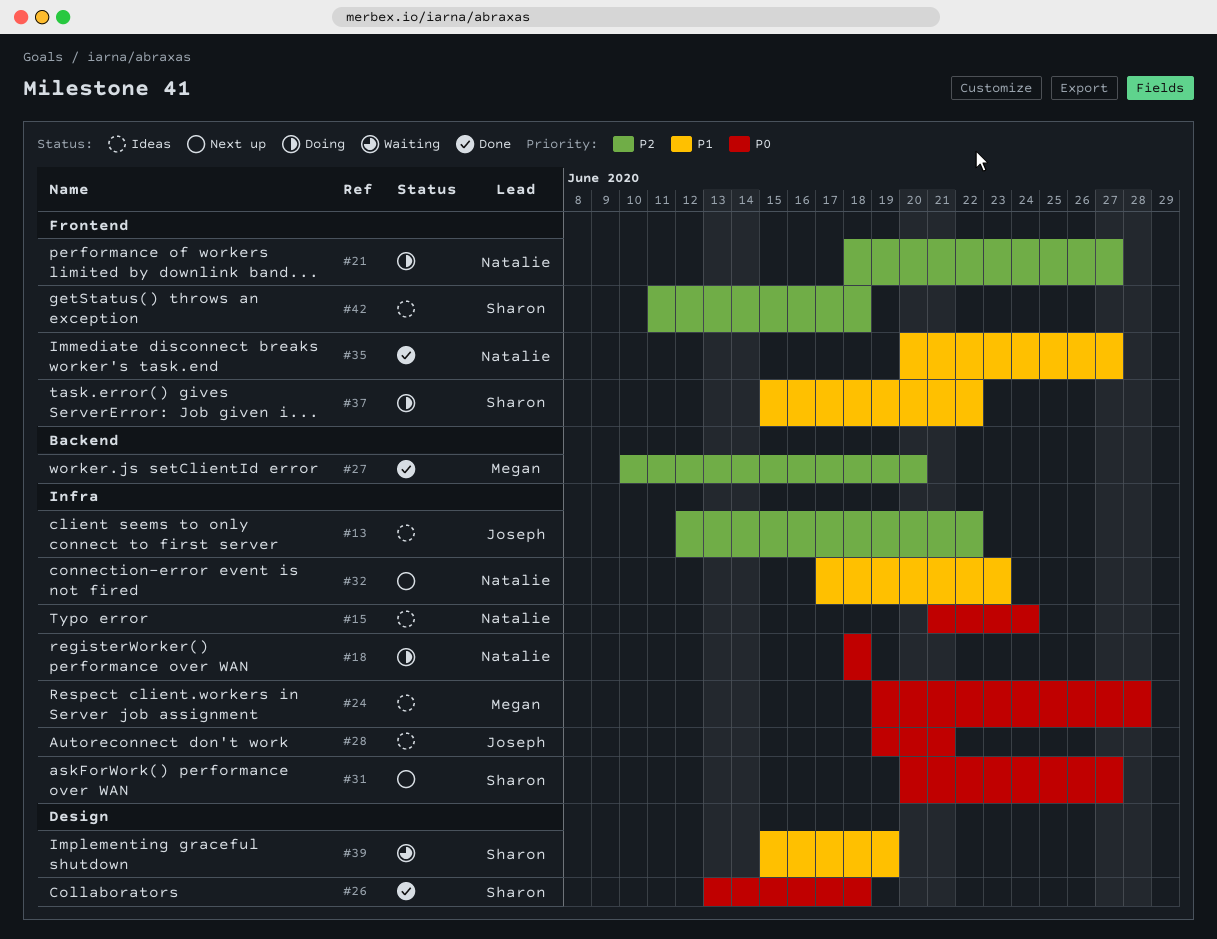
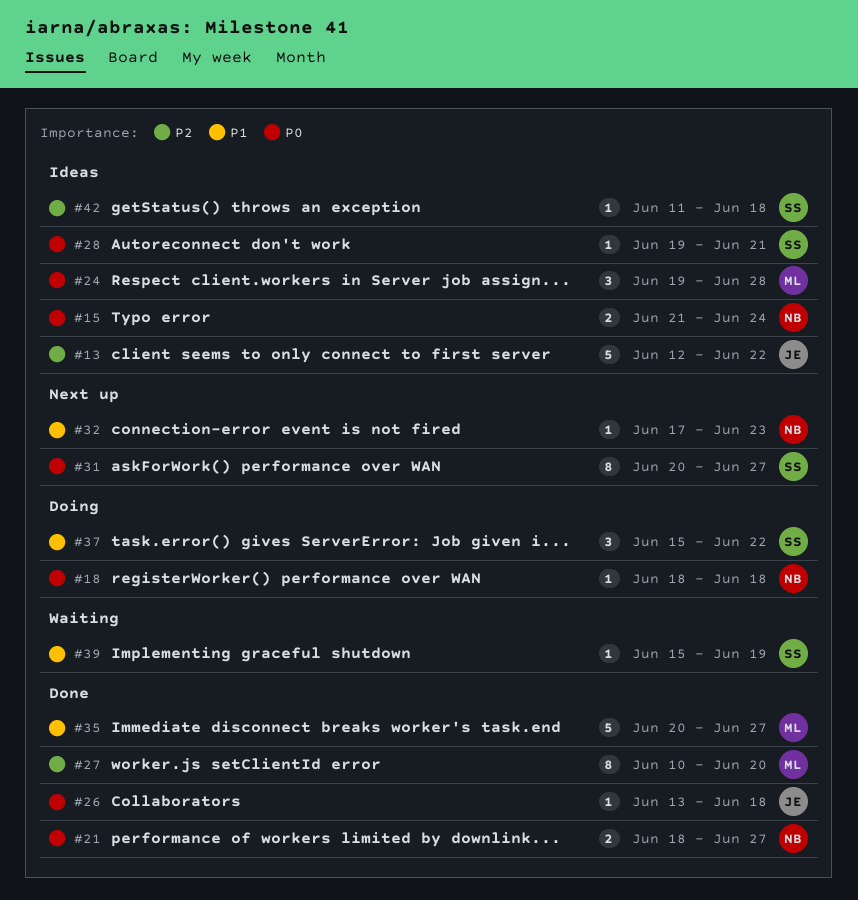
#21, status: Doing -> Done
#21, priority: P2 -> P0
#26, owner: Sharon -> Joseph
#28, owner: Joseph -> Sharon
#35, owner: Natalie -> Megan

